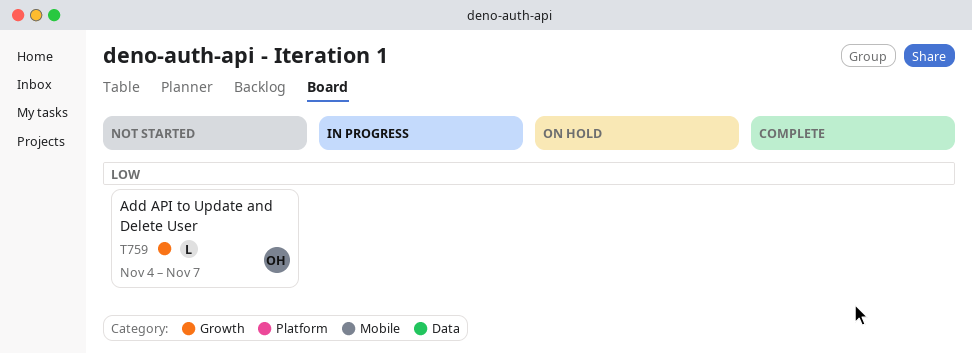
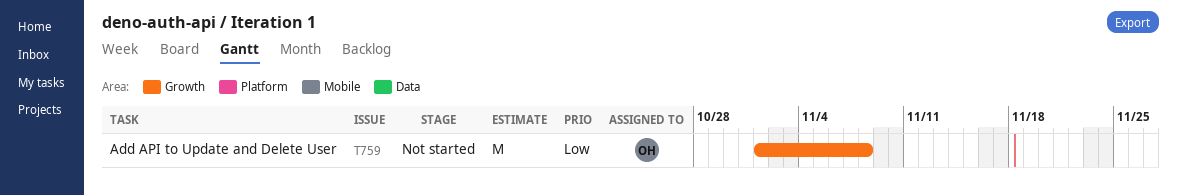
T759, estimate: L -> M
T759, start: Nov 4 -> Nov 1
T759, due: Nov 7 -> Nov 8

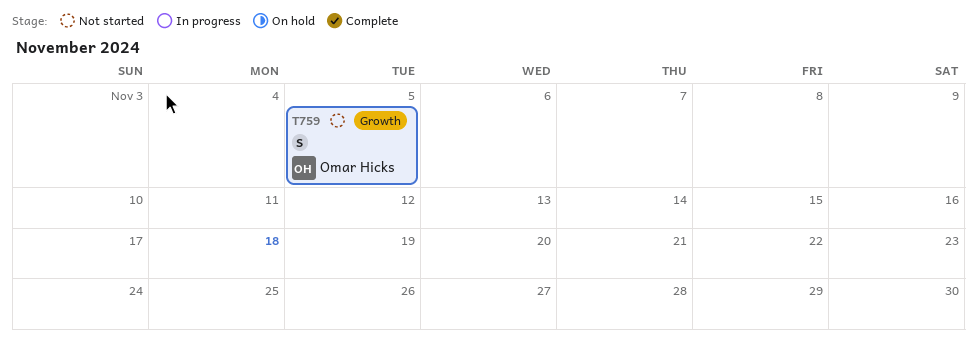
T759, estimate: M -> S
T759, due: Nov 8 -> Nov 5

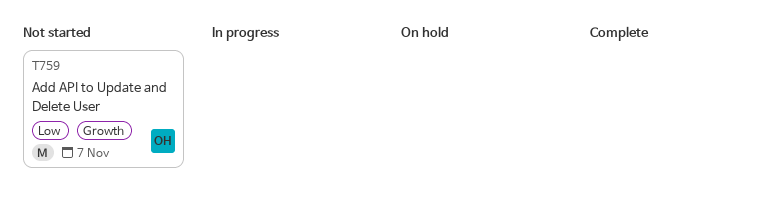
T759, estimate: S -> M
T759, due: Nov 5 -> Nov 7

